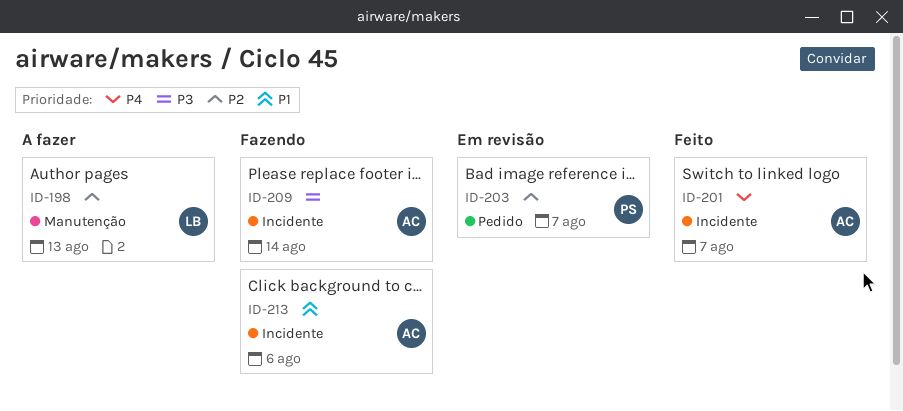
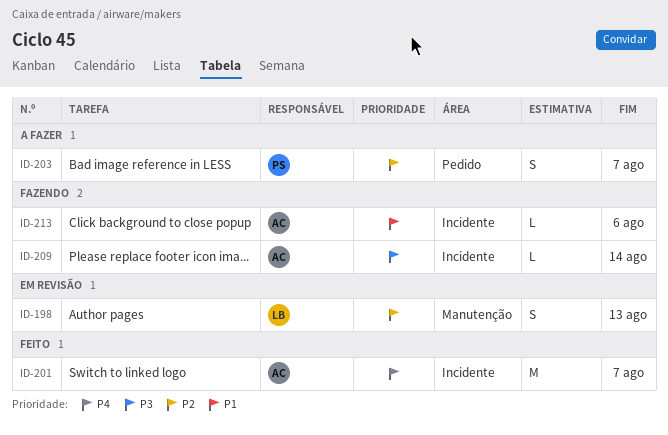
ID-198, status: A fazer -> Em revisão
ID-203, status: Em revisão -> A fazer

